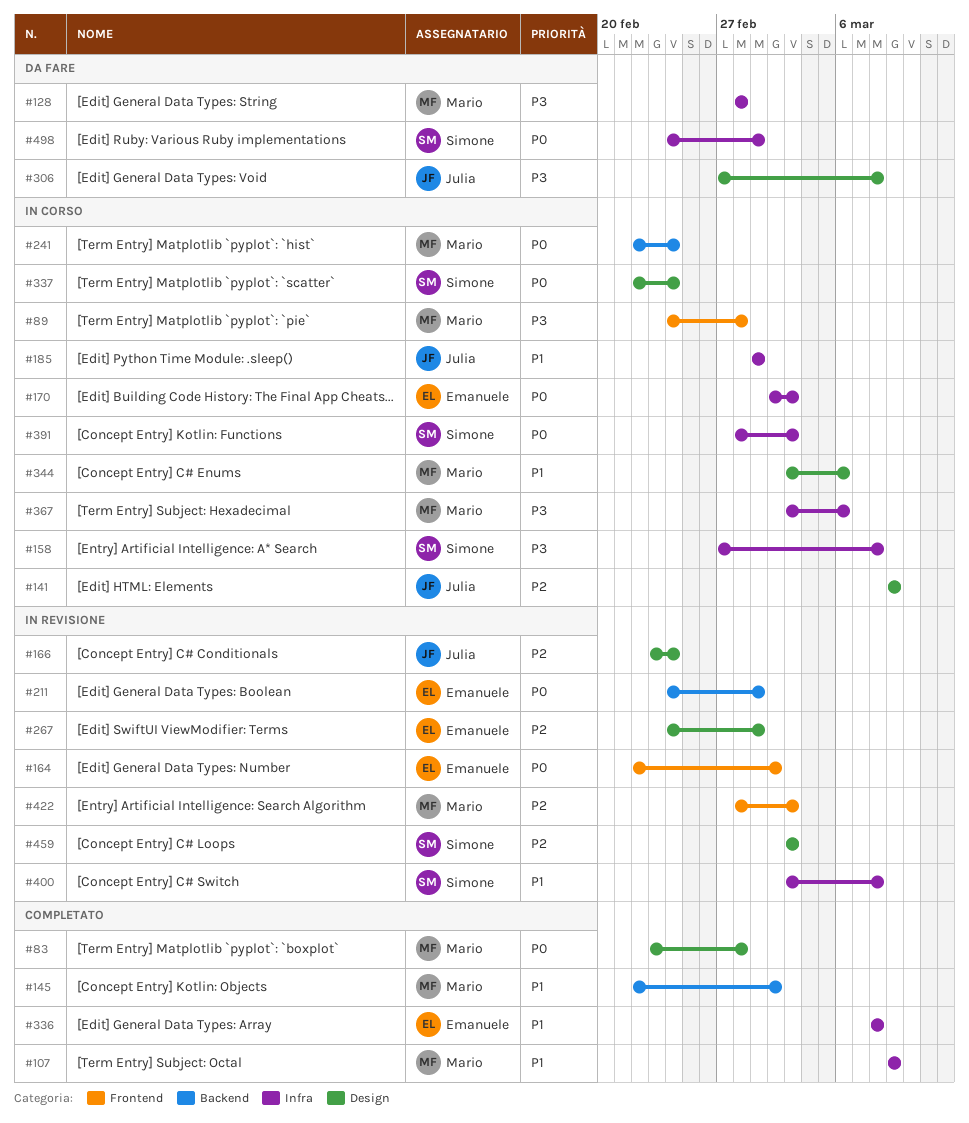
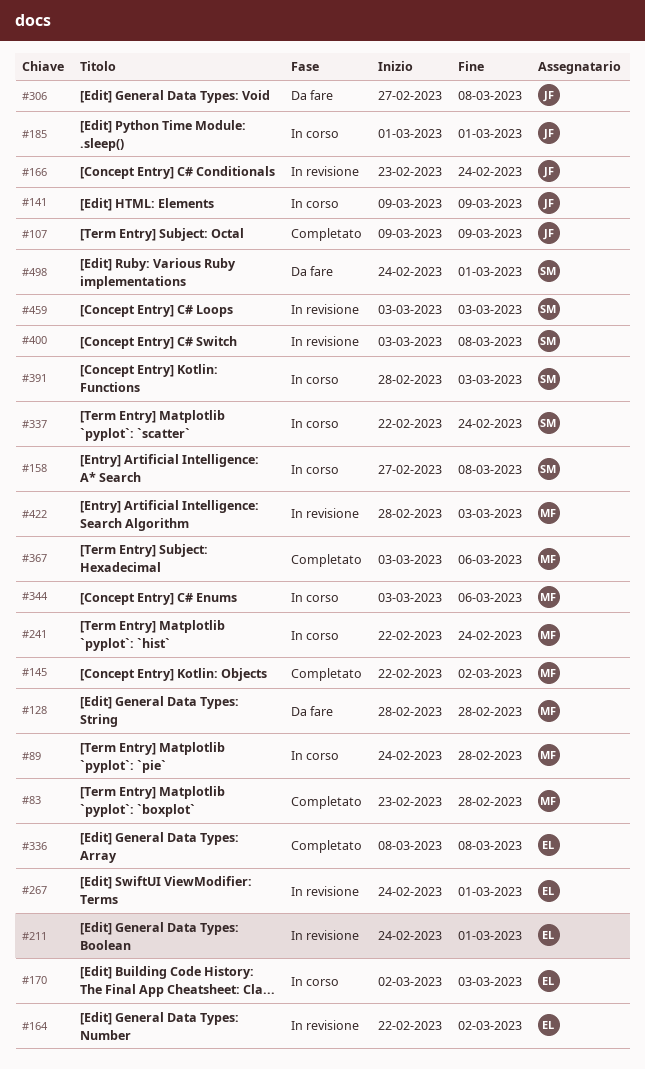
#107, owner: Mario -> Julia
#367, status: In corso -> Completato

